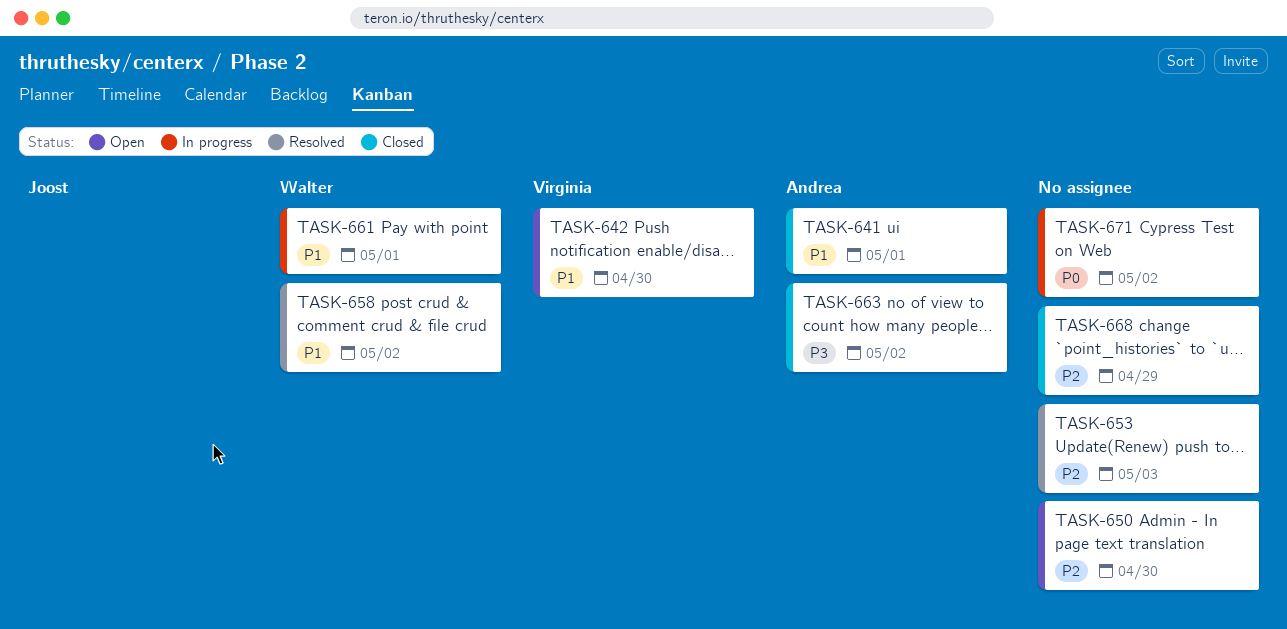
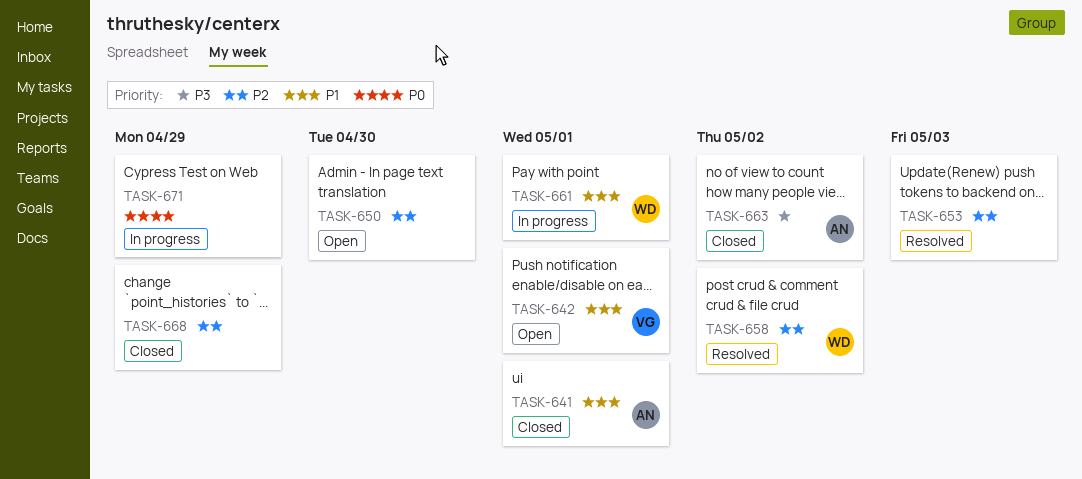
TASK-642, due: Apr 30 -> May 1
TASK-658, priority: P1 -> P2
TASK-671, due: May 2 -> Apr 29

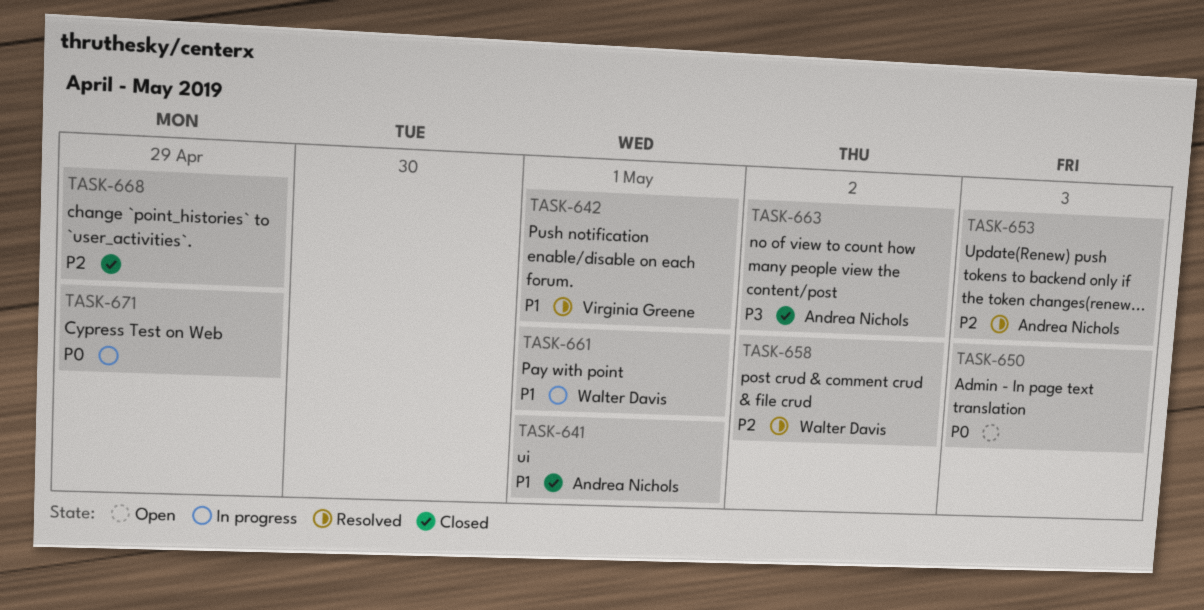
TASK-642, status: Open -> Resolved
TASK-650, priority: P2 -> P0
TASK-650, due: Apr 30 -> May 3
TASK-653, owner: none -> Andrea Nichols

